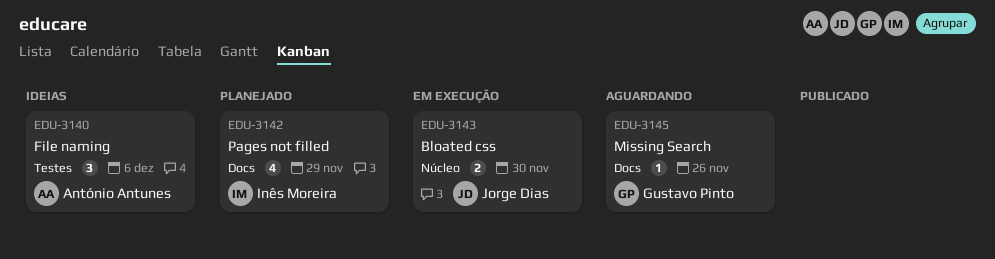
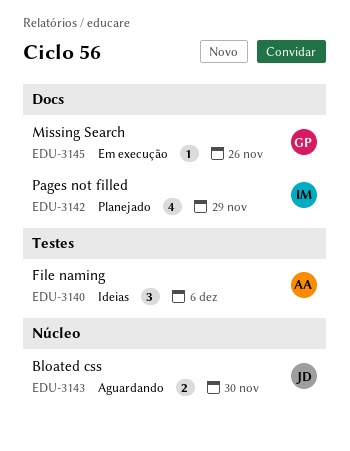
EDU-3143, status: Em execução -> Aguardando
EDU-3145, status: Aguardando -> Em execução

